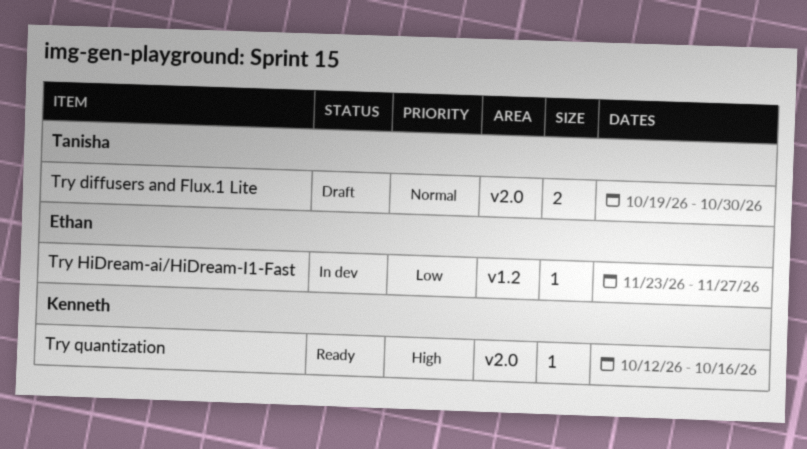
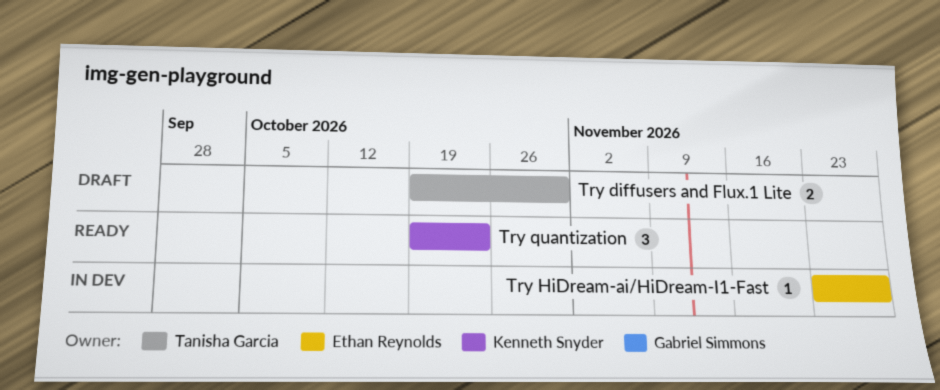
Try quantization, estimate: 1 -> 3
Try quantization, start: Oct 12 -> Oct 19
Try quantization, due: Oct 16 -> Oct 23

